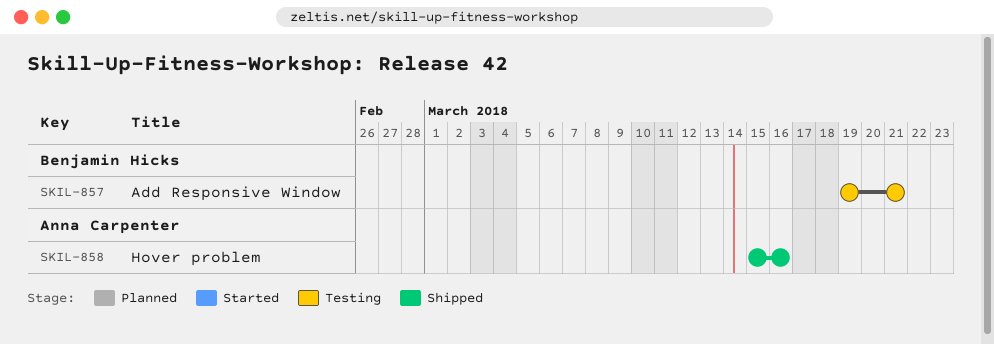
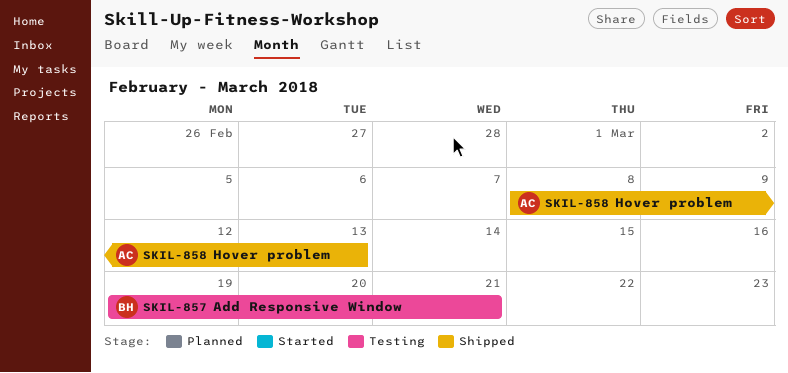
SKIL-858, start: Mar 15 -> Mar 8
SKIL-858, due: Mar 16 -> Mar 13

